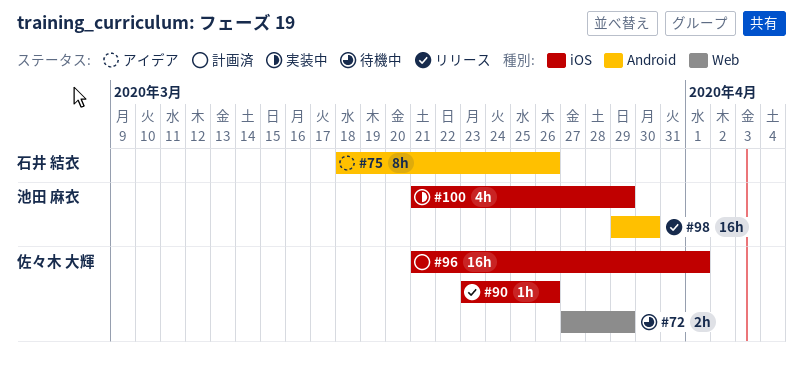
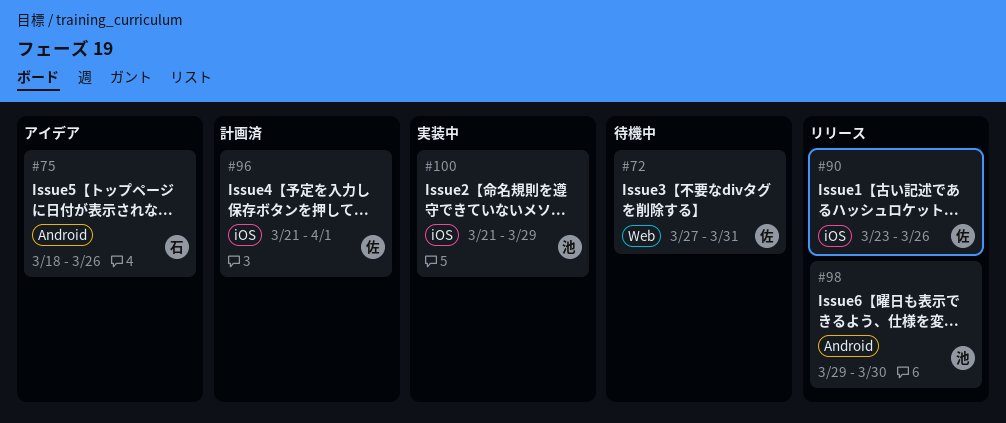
#72, due: Mar 29 -> Mar 31

